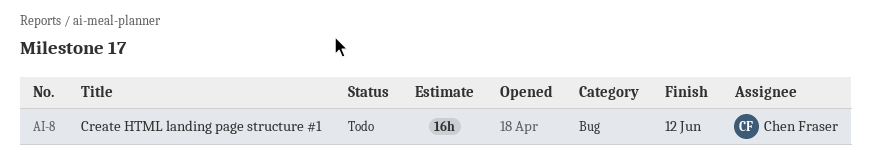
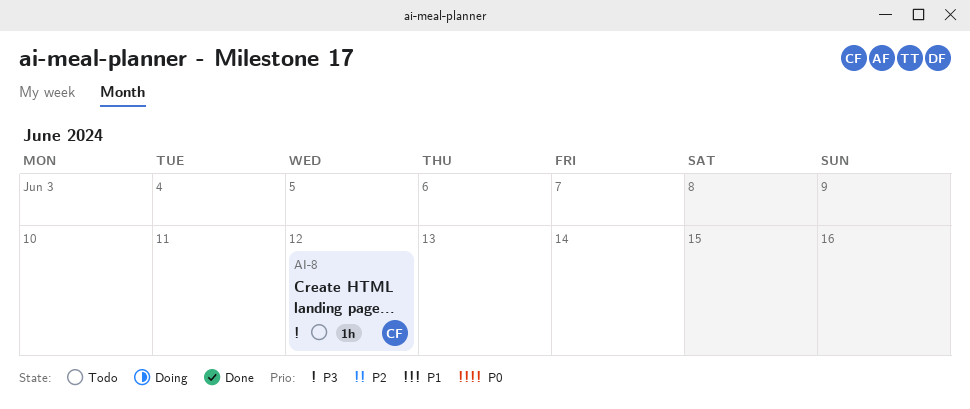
AI-8, estimate: 16h -> 1h

